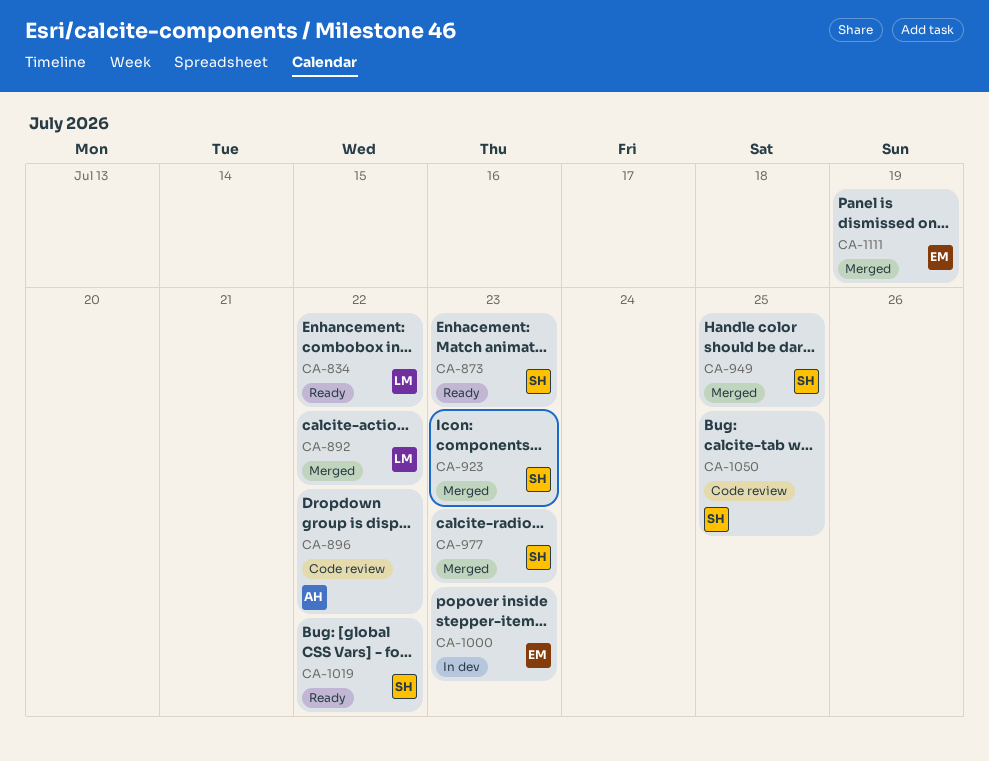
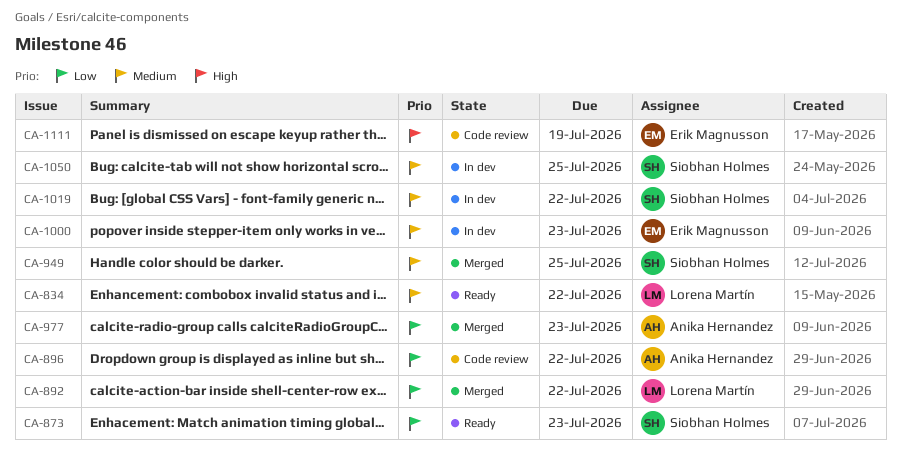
CA-923: present -> none
CA-977, owner: Siobhan Holmes -> Anika Hernandez
CA-1019, status: Ready -> In dev
CA-1050, status: Code review -> In dev
CA-1111, status: Merged -> Code review

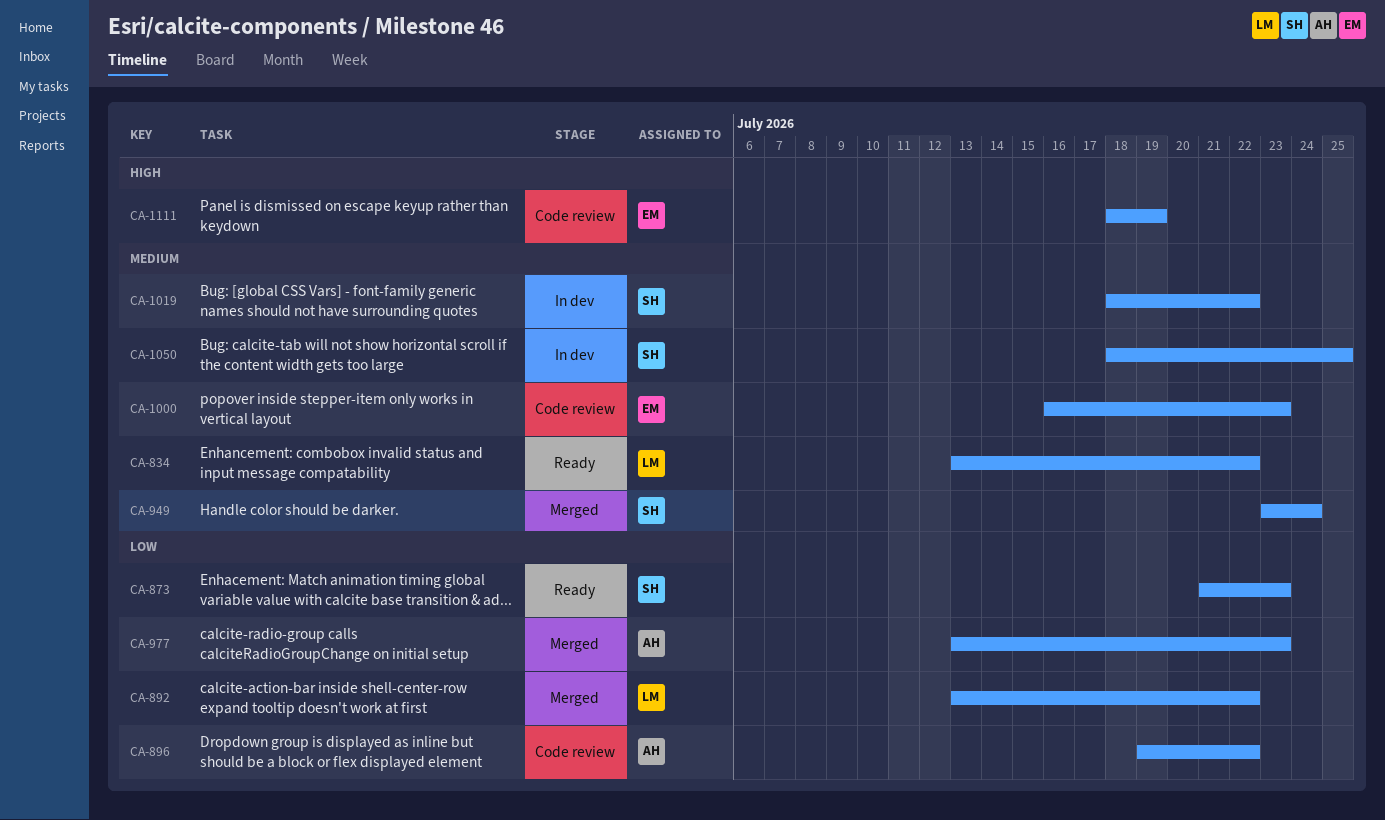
CA-949, due: Jul 25 -> Jul 24
CA-1000, status: In dev -> Code review

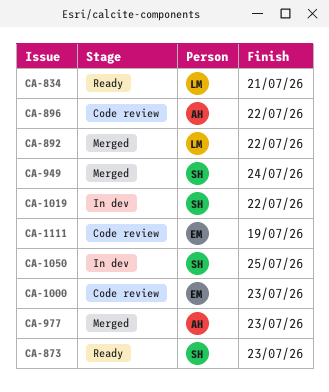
CA-834, due: Jul 22 -> Jul 21

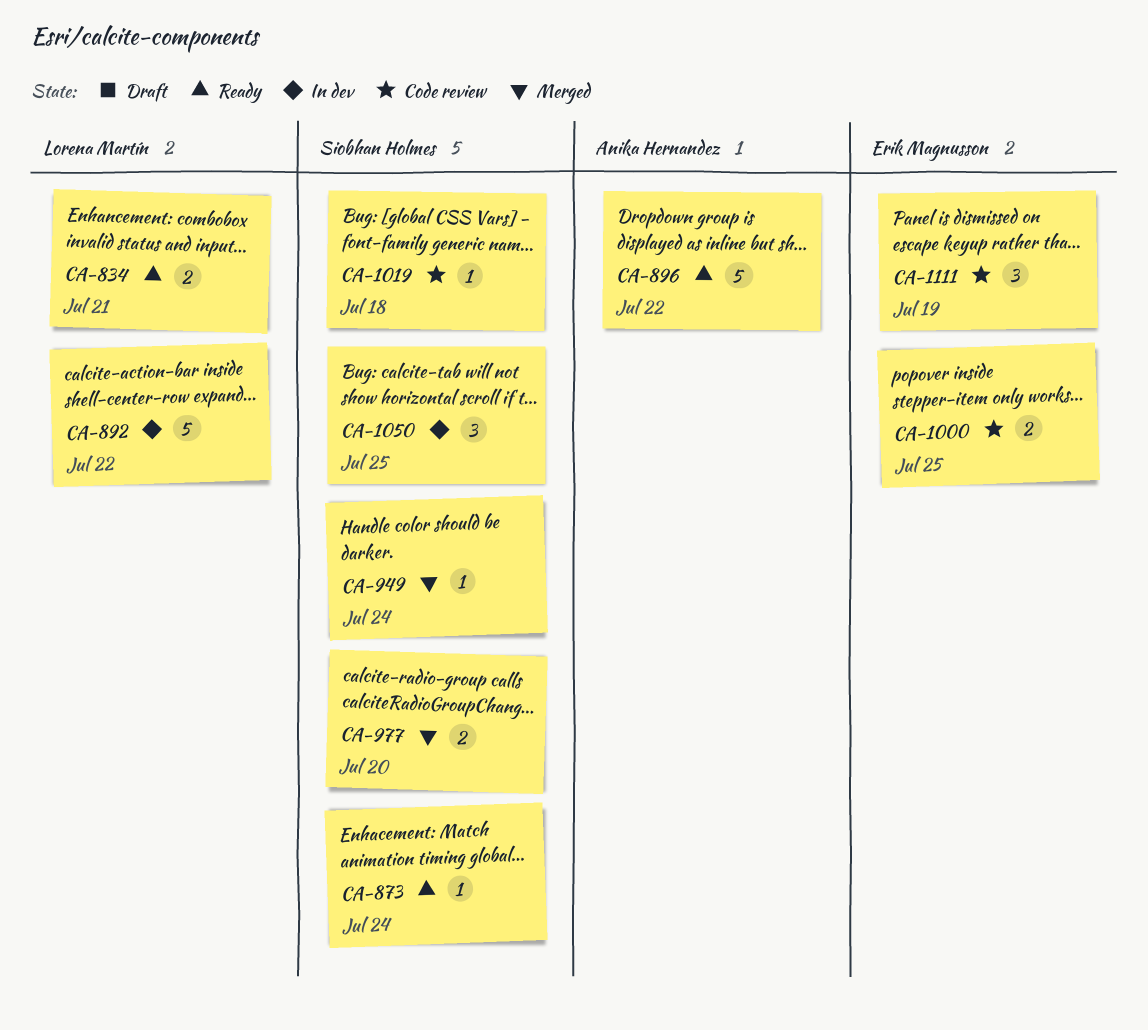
CA-873, due: Jul 23 -> Jul 24
CA-892, status: Merged -> In dev
CA-896, status: Code review -> Ready
CA-977, owner: Anika Hernandez -> Siobhan Holmes
CA-977, due: Jul 23 -> Jul 20
CA-1000, due: Jul 23 -> Jul 25
CA-1019, status: In dev -> Code review
CA-1019, due: Jul 22 -> Jul 18

